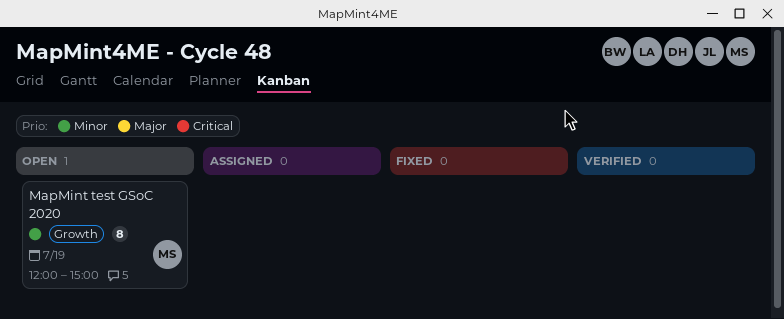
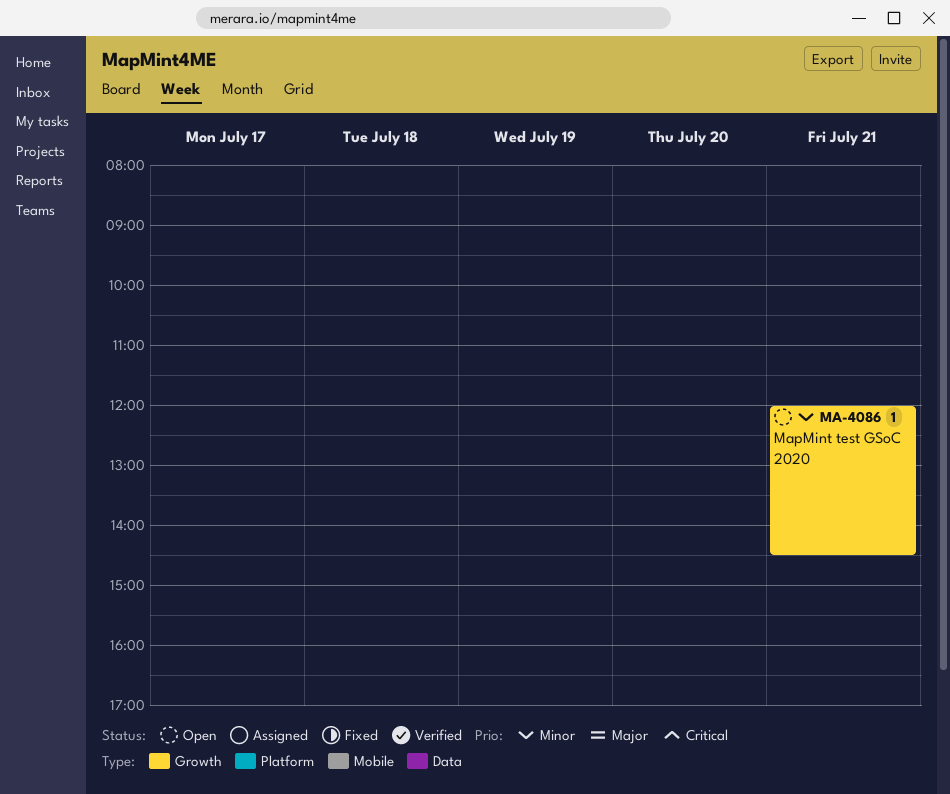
MapMint test GSoC 2020, estimate: 8 -> 1
MapMint test GSoC 2020, day: Jul 19 -> Jul 21
MapMint test GSoC 2020, ends: 15:00 -> 14:30

